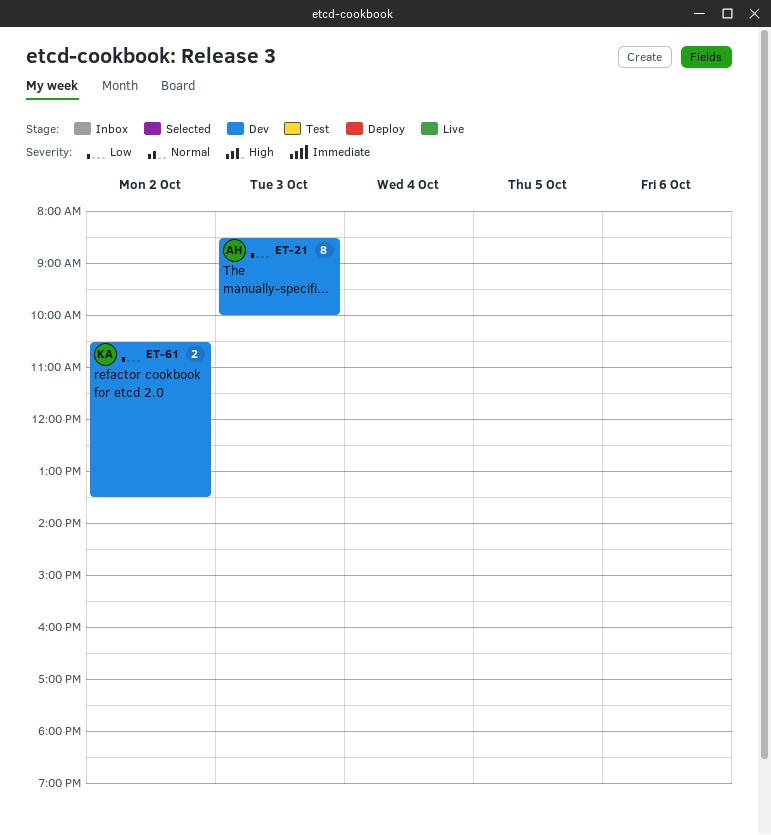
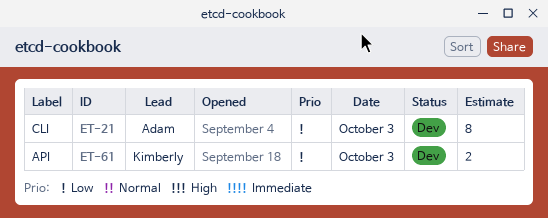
ET-61, day: Oct 2 -> Oct 3

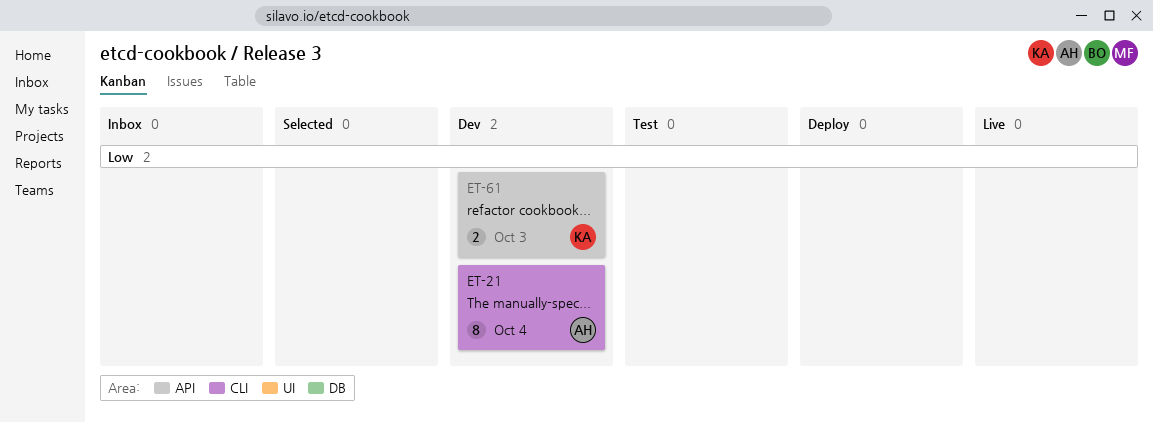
ET-21, day: Oct 3 -> Oct 4

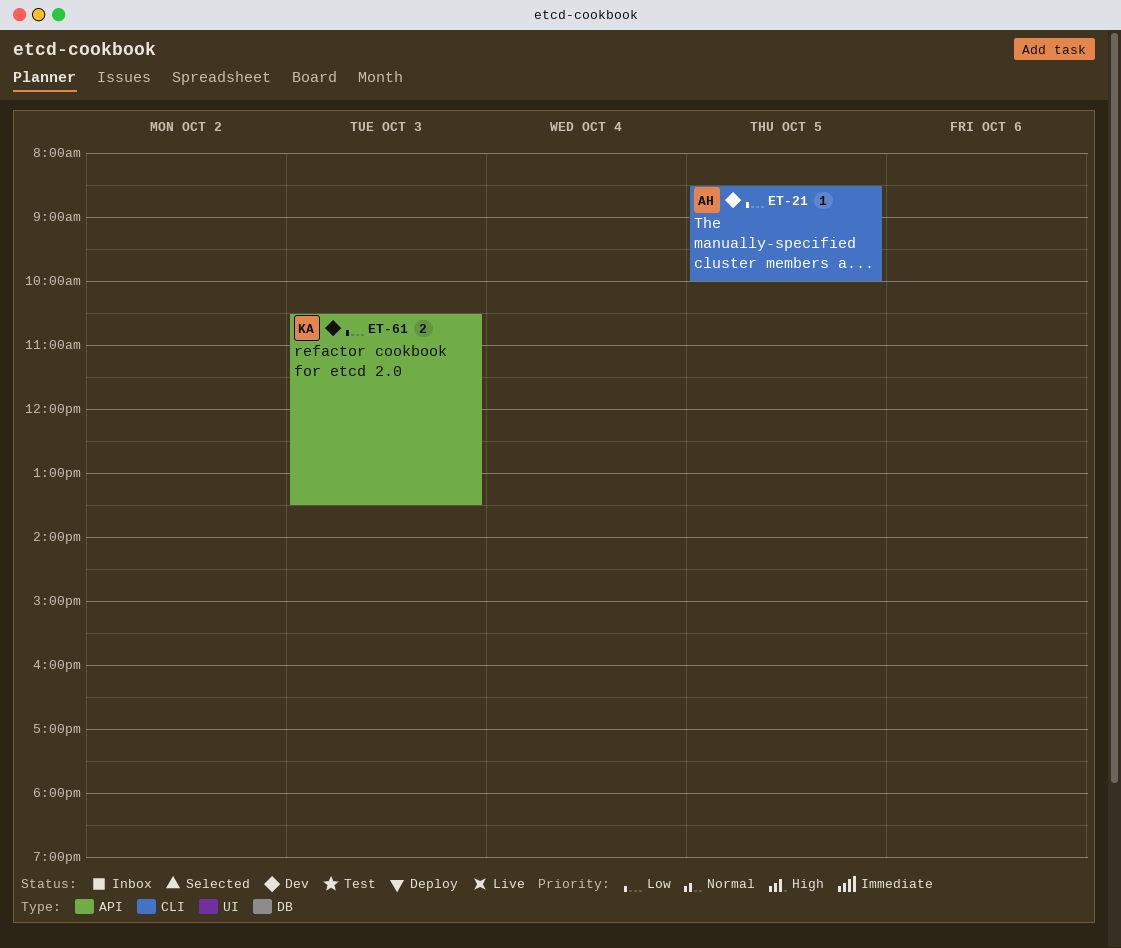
ET-21, estimate: 8 -> 1
ET-21, day: Oct 4 -> Oct 5

